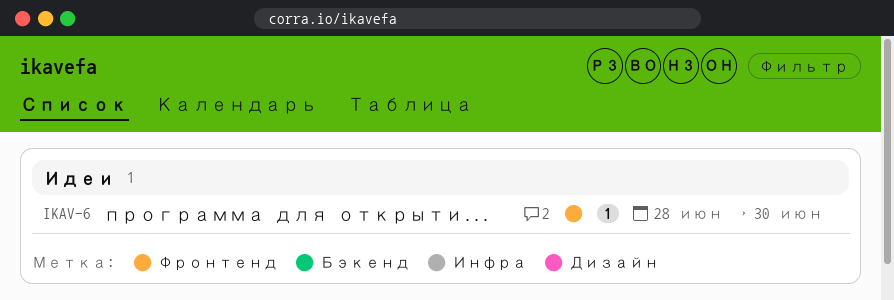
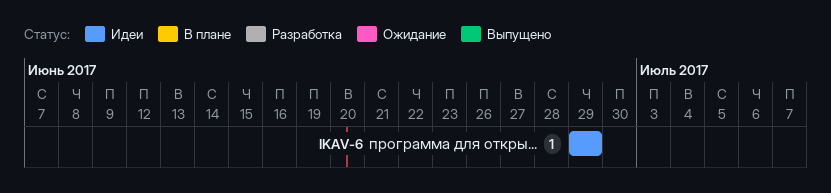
IKAV-6, start: Jun 28 -> Jun 29
IKAV-6, due: Jun 30 -> Jun 29

